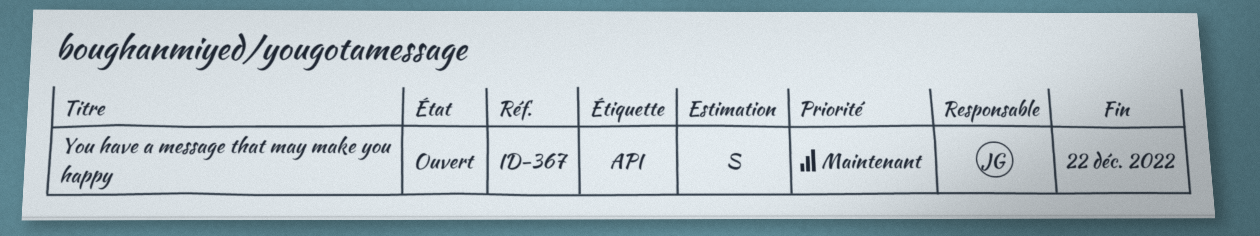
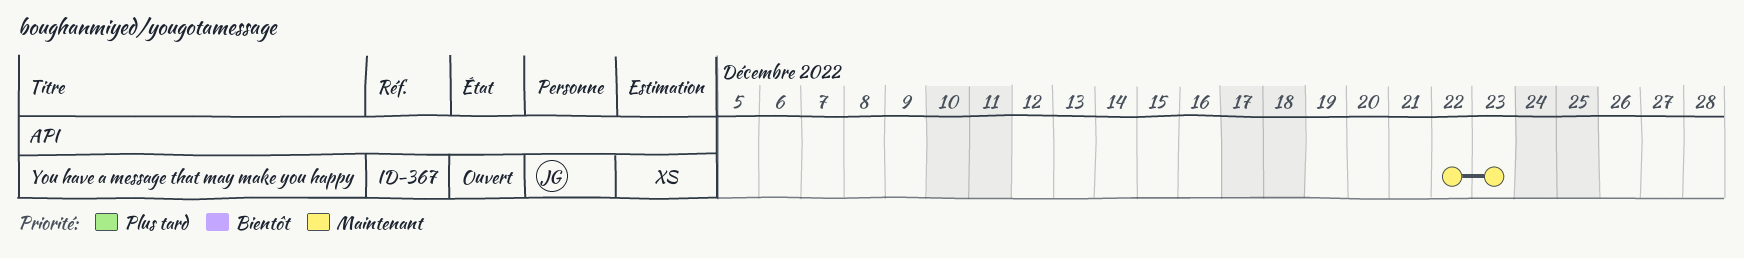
ID-367, estimate: S -> XS
ID-367, due: Dec 22 -> Dec 23

